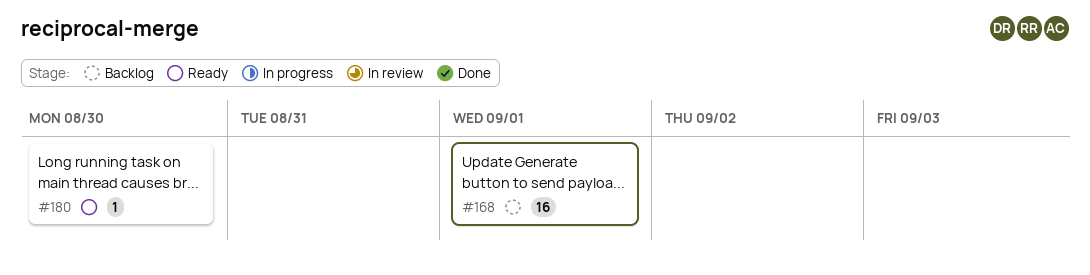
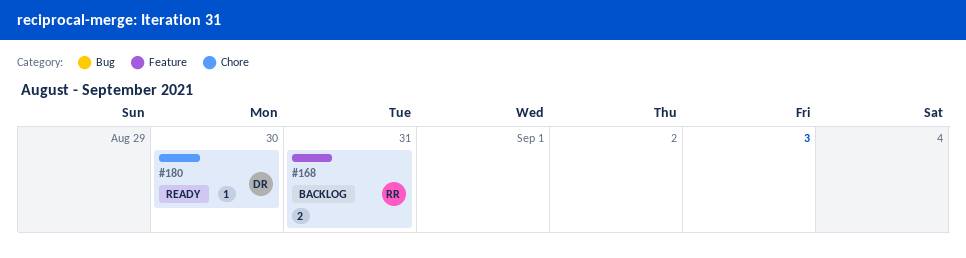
#168, estimate: 16 -> 2
#168, due: Sep 1 -> Aug 31

